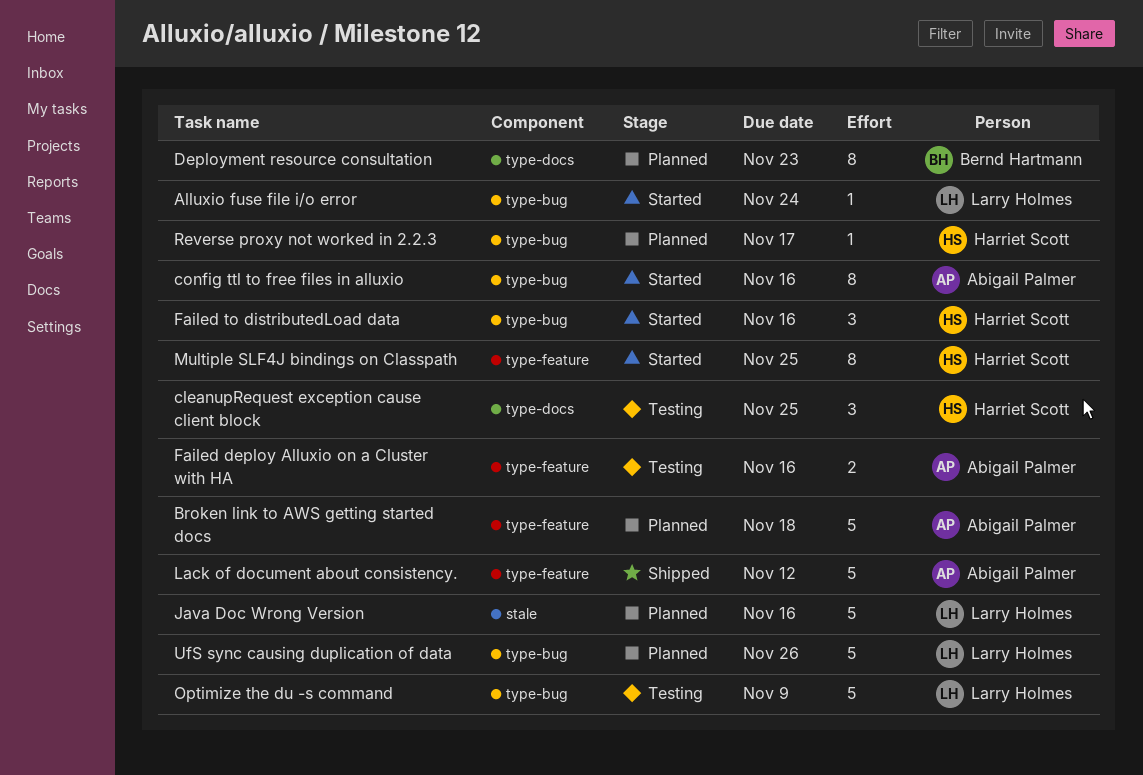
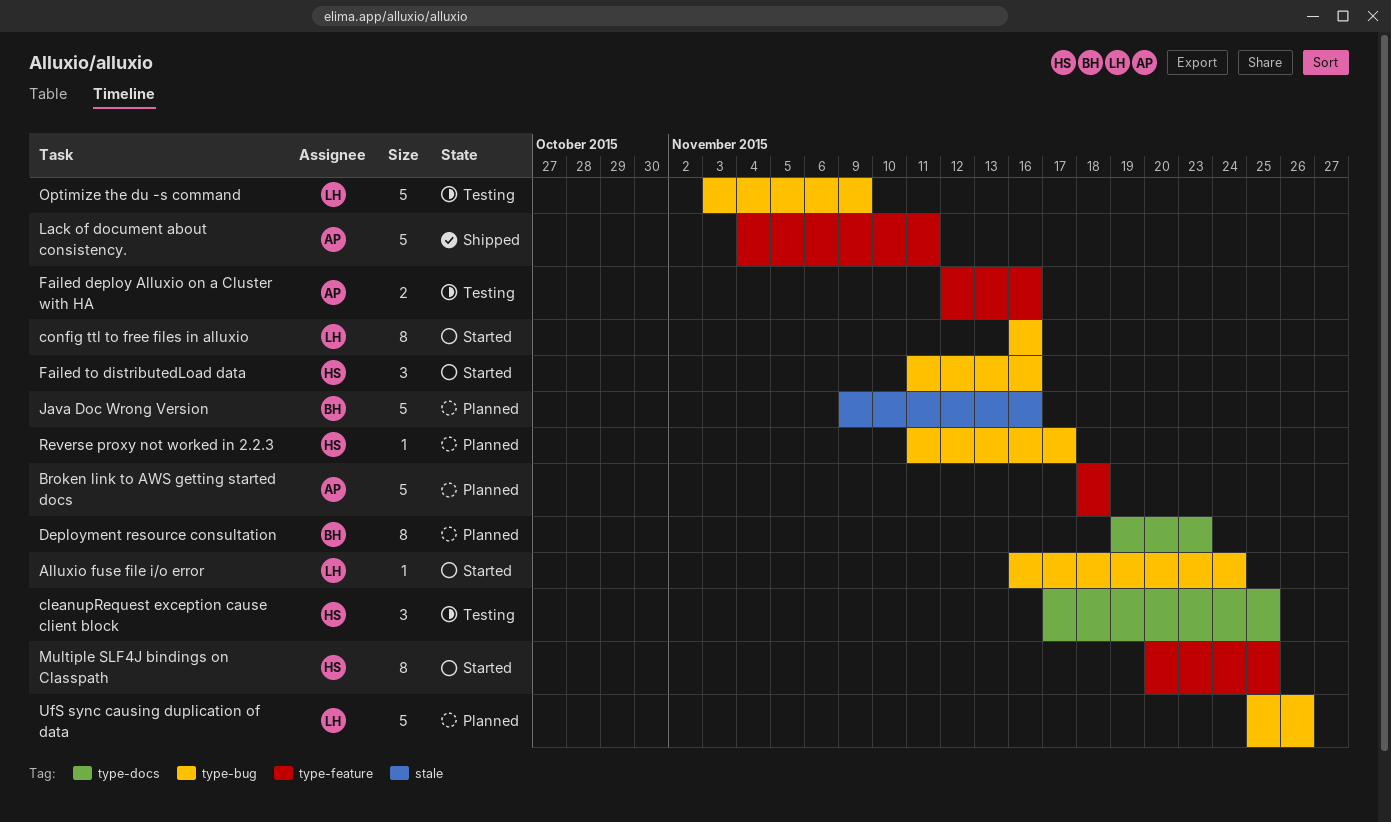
config ttl to free files in alluxio, owner: Abigail Palmer -> Larry Holmes
Java Doc Wrong Version, owner: Larry Holmes -> Bernd Hartmann
Lack of document about consistency., due: Nov 12 -> Nov 11

